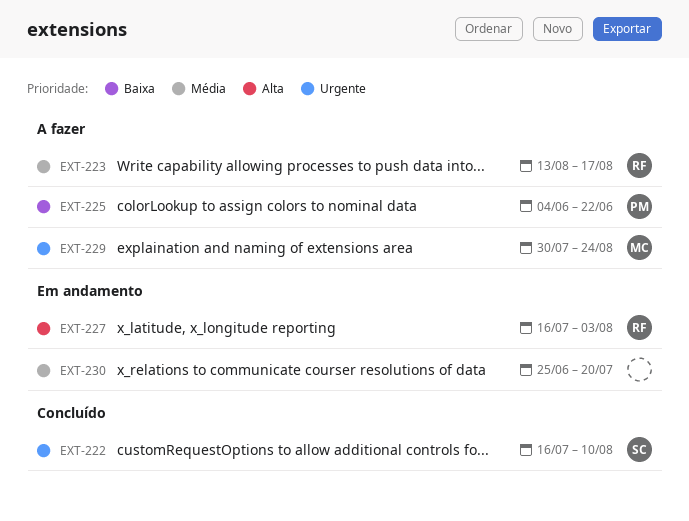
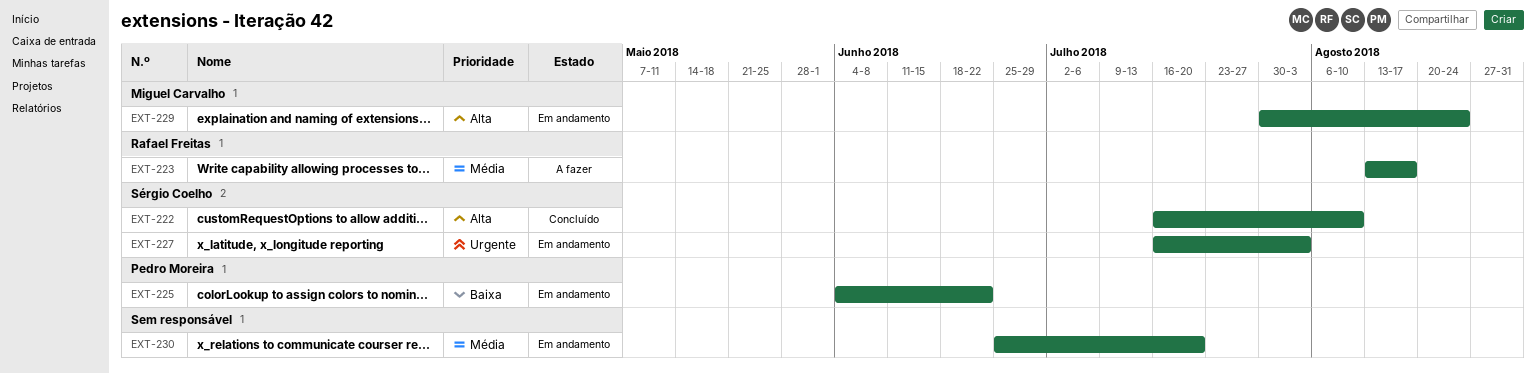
EXT-222, priority: Urgente -> Alta
EXT-225, status: A fazer -> Em andamento
EXT-227, owner: Rafael Freitas -> Sérgio Coelho
EXT-227, priority: Alta -> Urgente
EXT-229, status: A fazer -> Em andamento
EXT-229, priority: Urgente -> Alta

